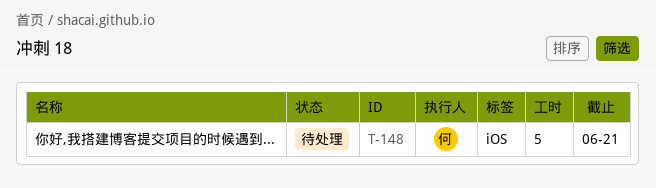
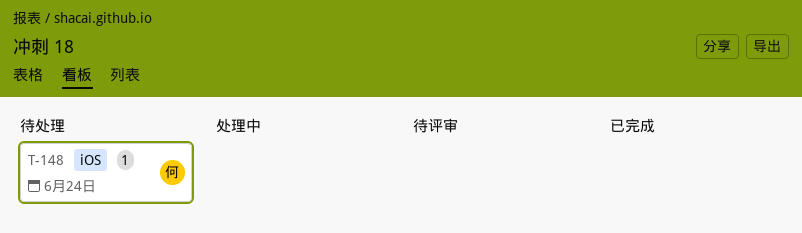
T-148, estimate: 5 -> 1
T-148, due: Jun 21 -> Jun 24

